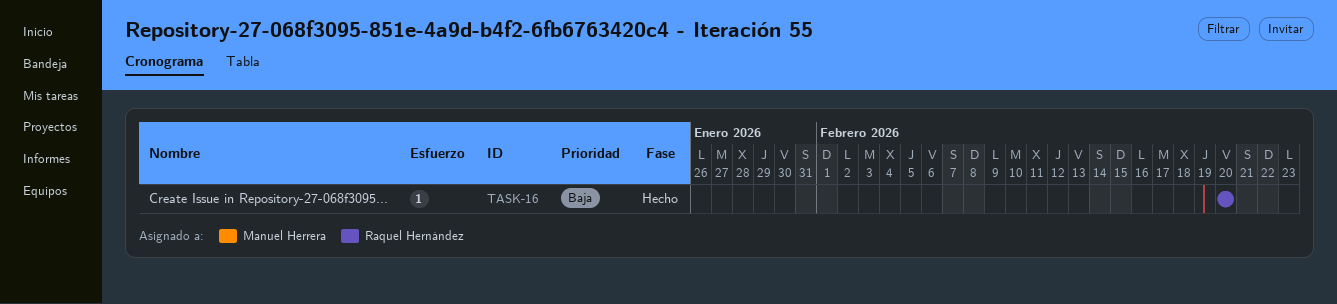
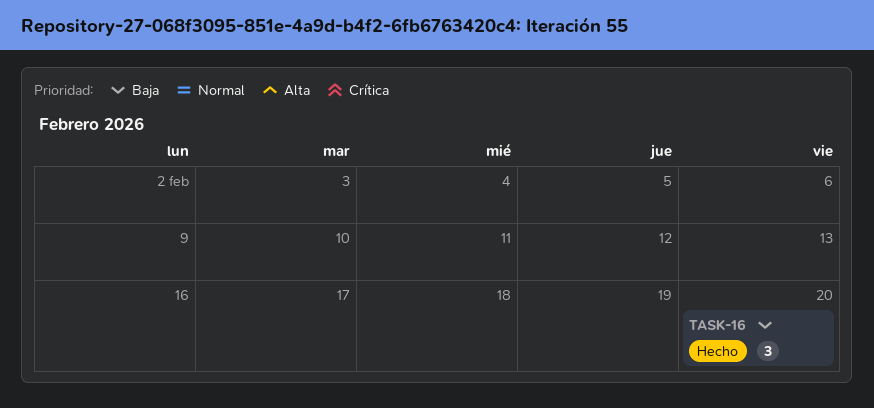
TASK-16, estimate: 1 -> 3

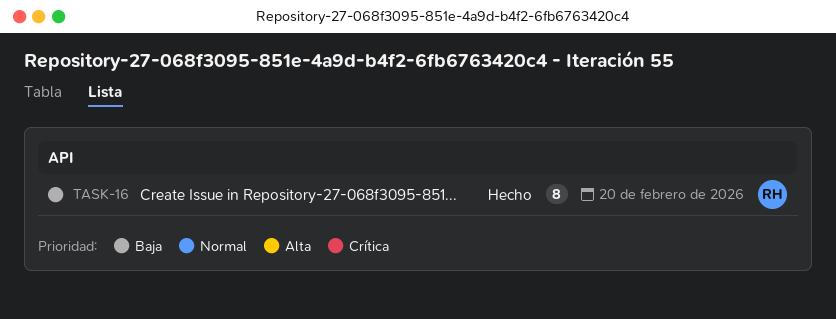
TASK-16, estimate: 3 -> 8

